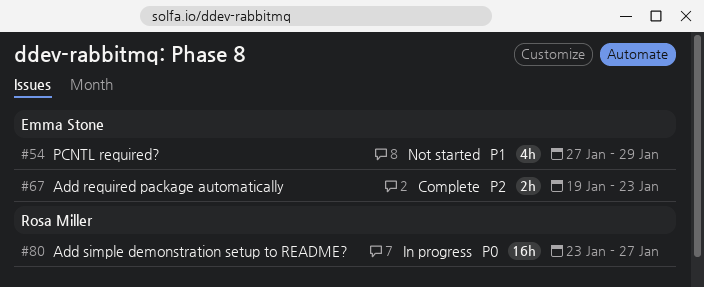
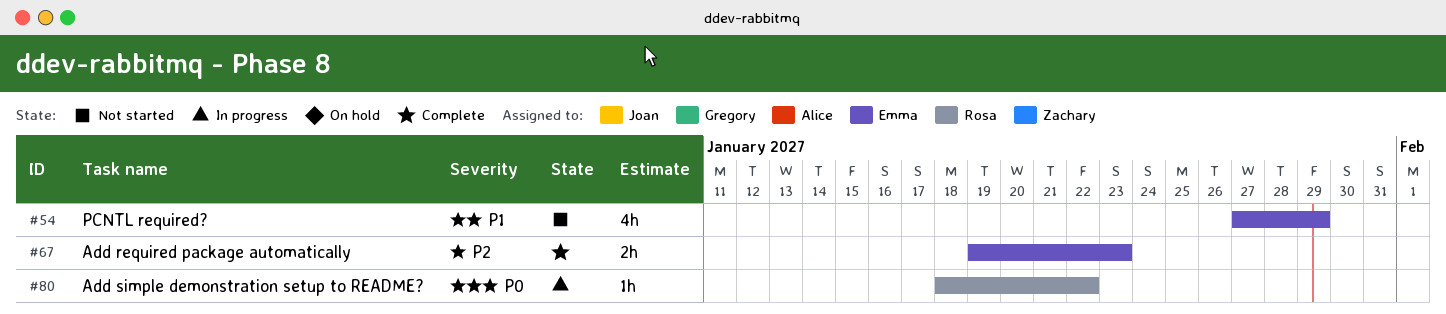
#80, estimate: 16h -> 1h
#80, start: Jan 23 -> Jan 18
#80, due: Jan 27 -> Jan 22

